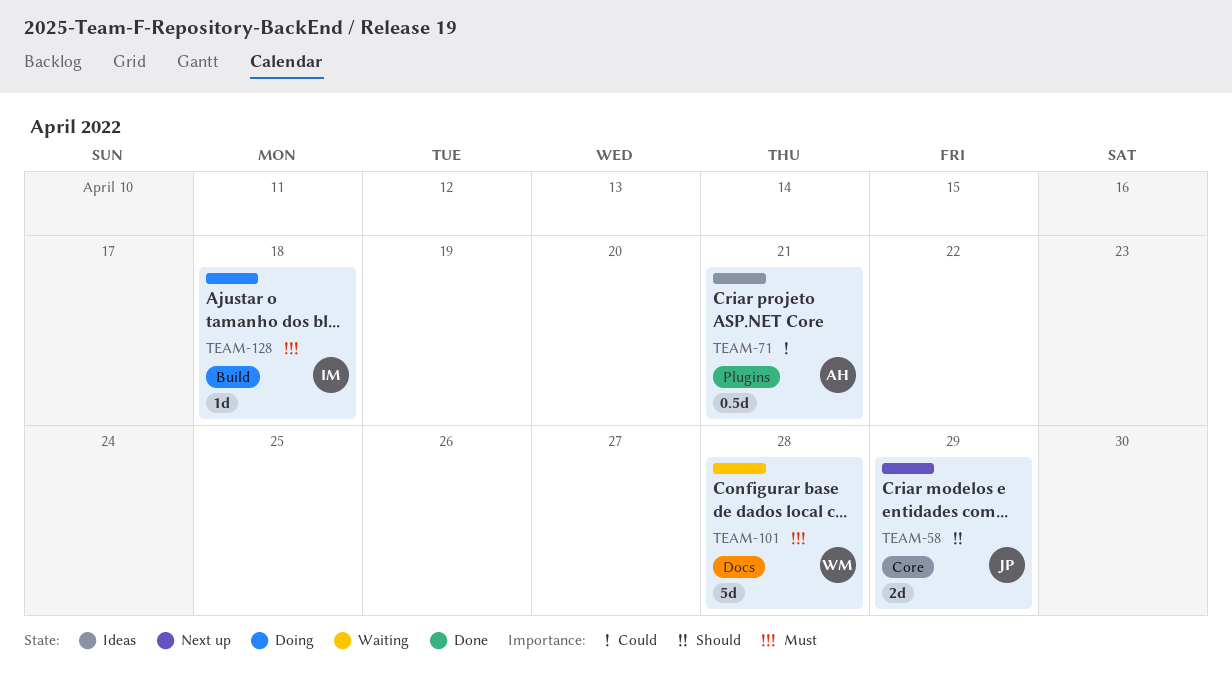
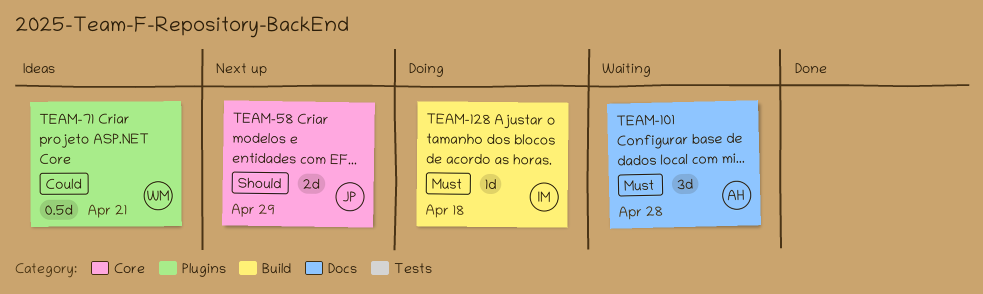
TEAM-71, owner: AH -> WM
TEAM-101, owner: WM -> AH
TEAM-101, estimate: 5d -> 3d

